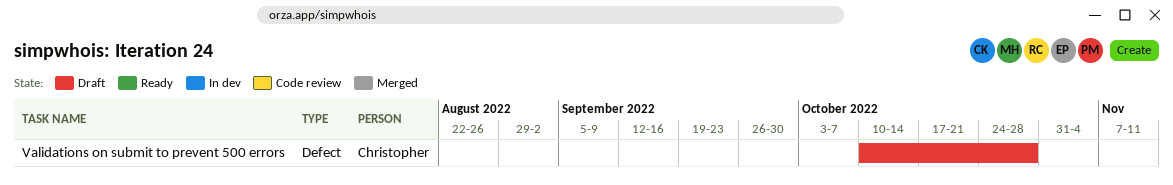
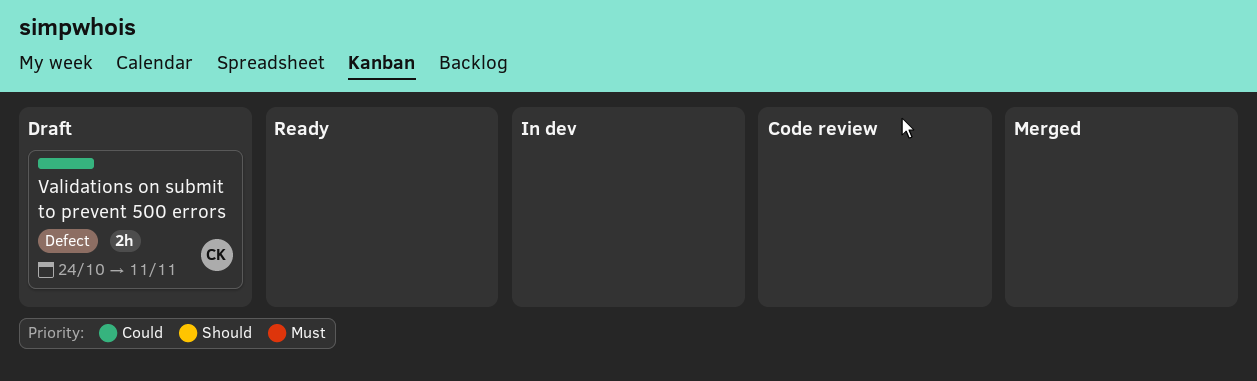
Validations on submit to prevent 500 errors, start: Oct 10 -> Oct 24
Validations on submit to prevent 500 errors, due: Oct 28 -> Nov 11

